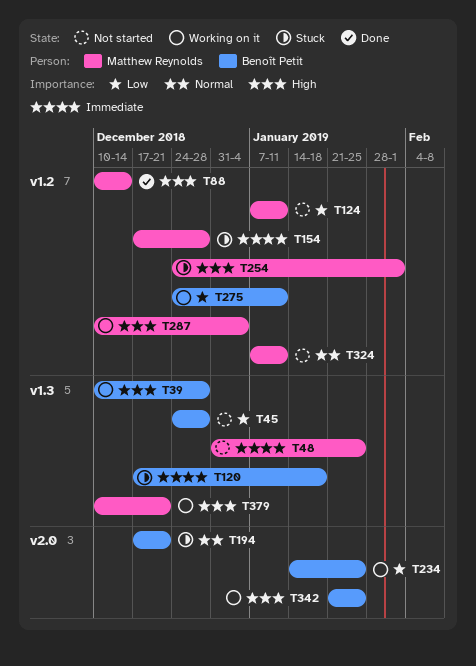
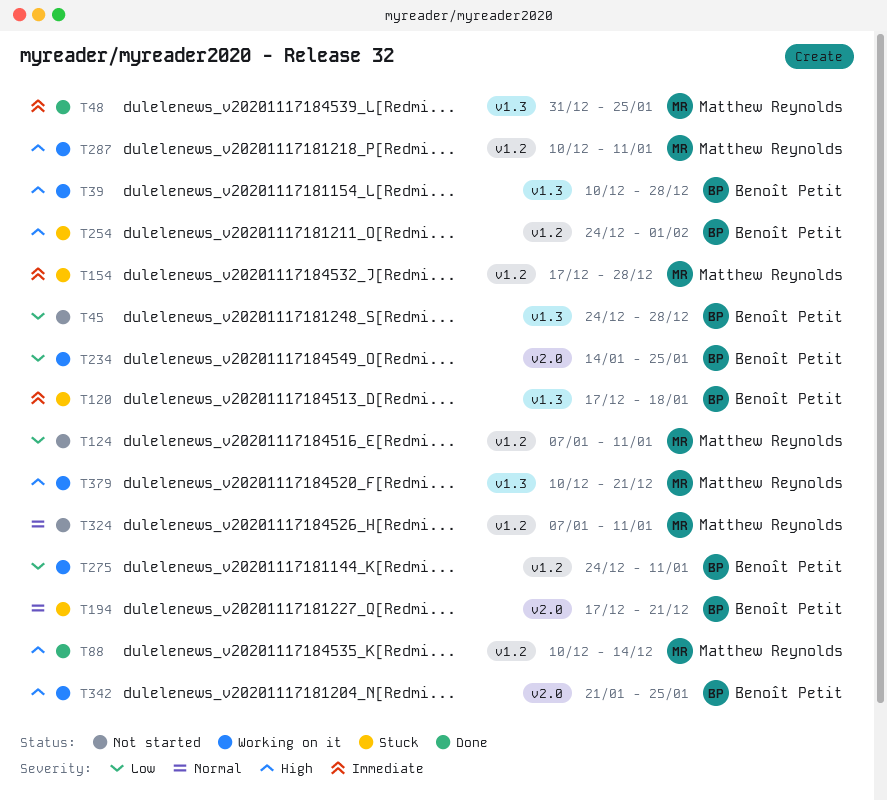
T48, status: Not started -> Done
T254, owner: Matthew Reynolds -> Benoît Petit
T287, due: Jan 4 -> Jan 11

